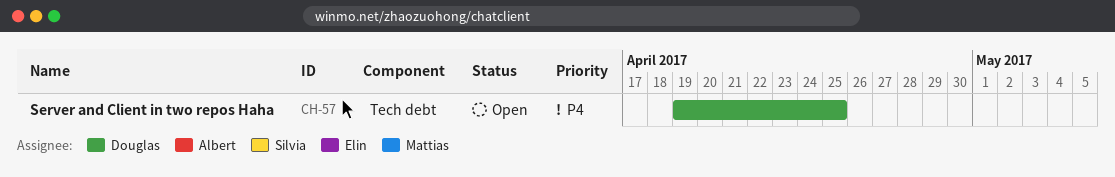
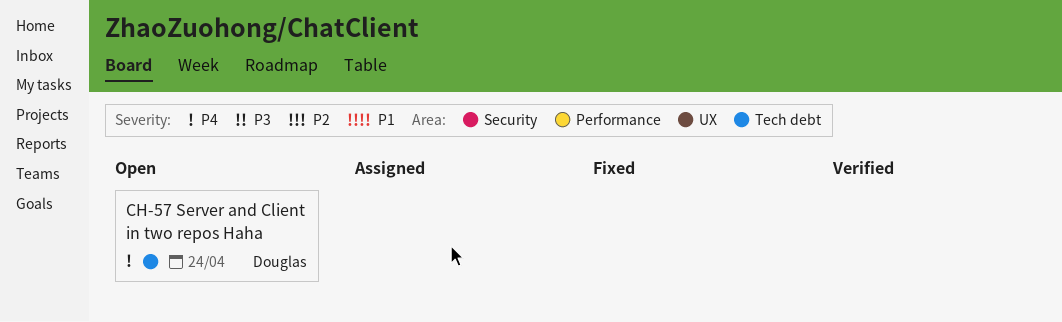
CH-57, due: Apr 25 -> Apr 24

